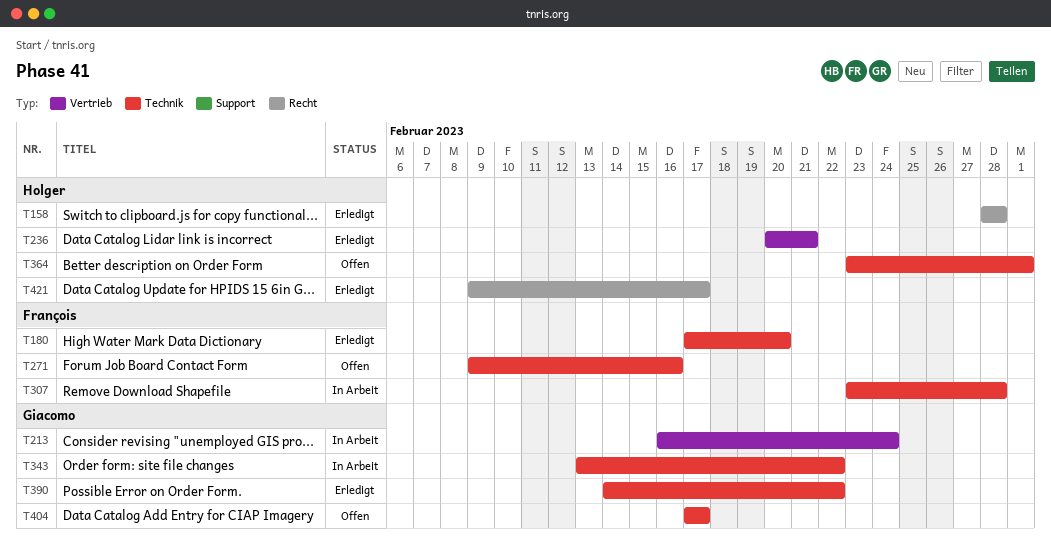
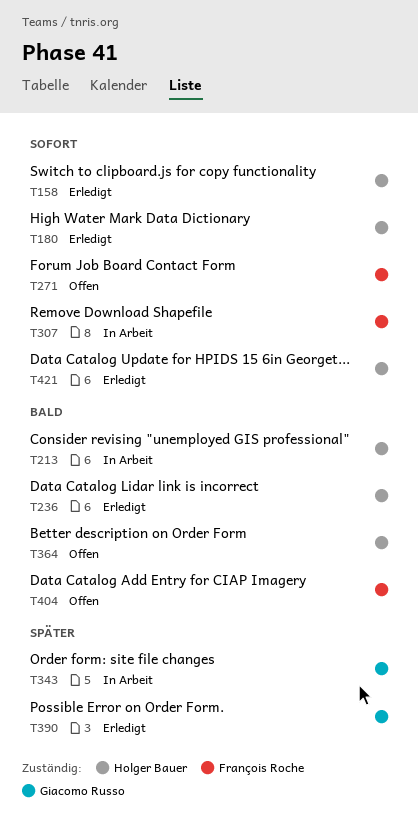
T180, owner: François Roche -> Holger Bauer
T213, owner: Giacomo Russo -> Holger Bauer
T404, owner: Giacomo Russo -> François Roche

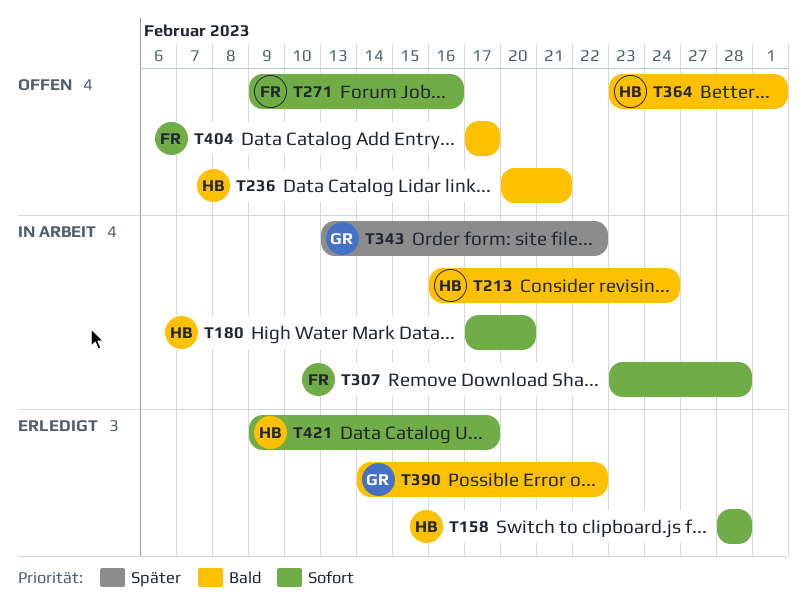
T180, status: Erledigt -> In Arbeit
T236, status: Erledigt -> Offen
T390, priority: Später -> Bald

